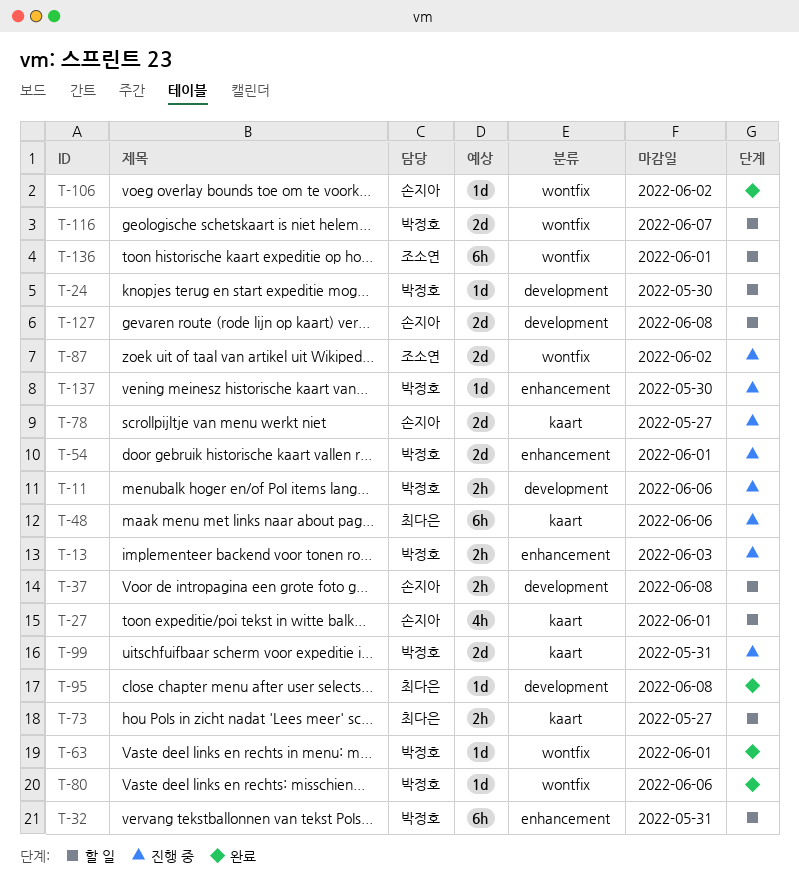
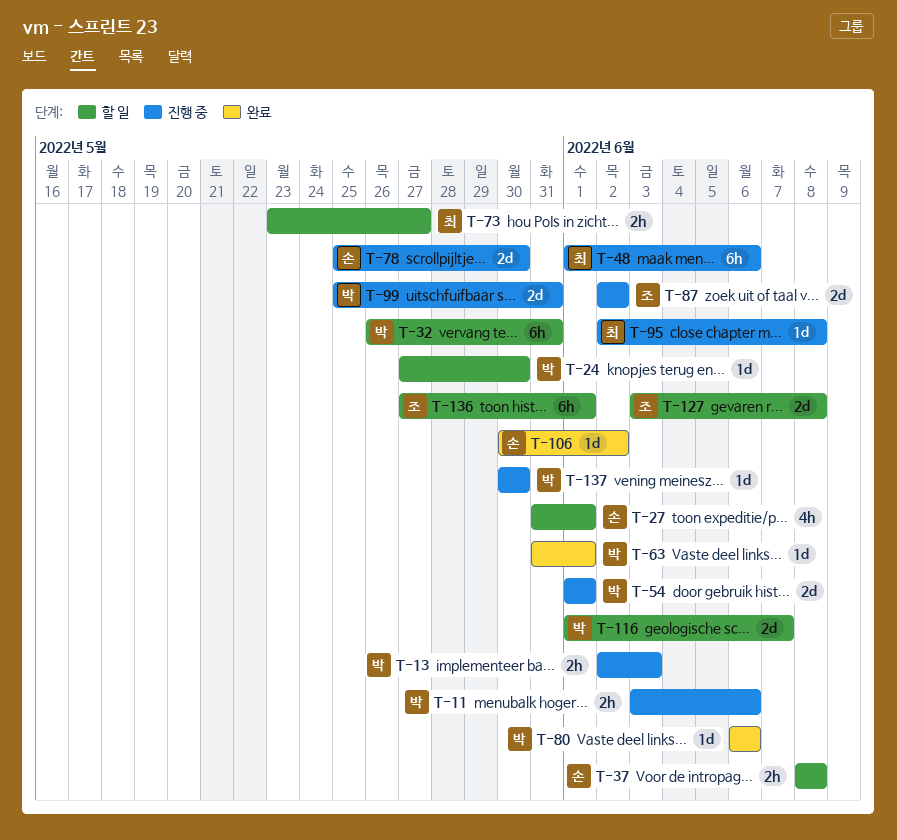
T-78, due: May 27 -> May 30
T-95, status: 완료 -> 진행 중
T-127, owner: 손지아 -> 조소연

